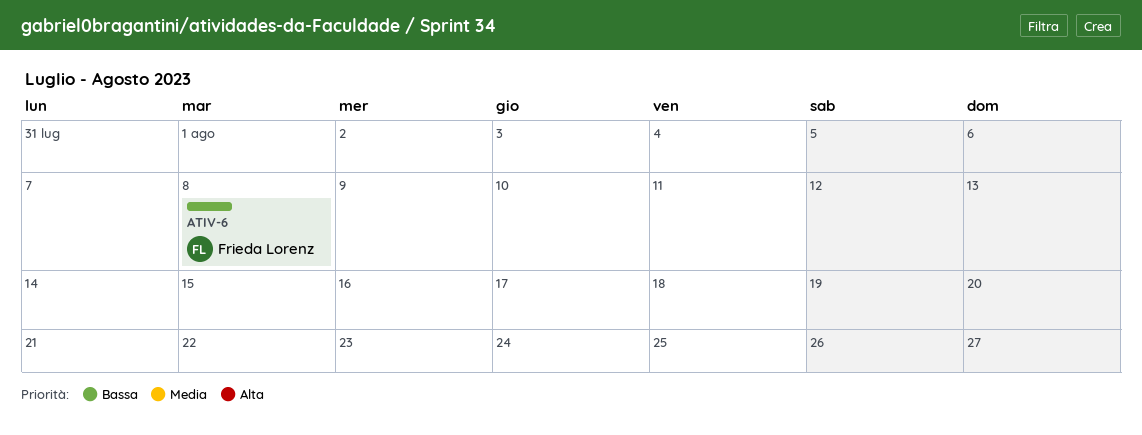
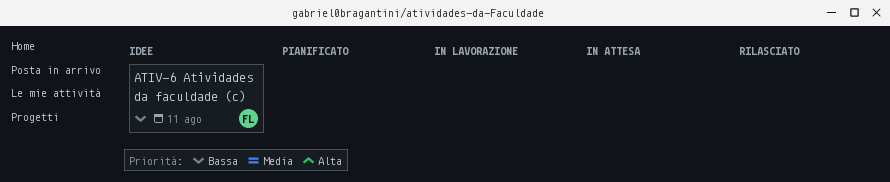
ATIV-6, due: Aug 8 -> Aug 11

